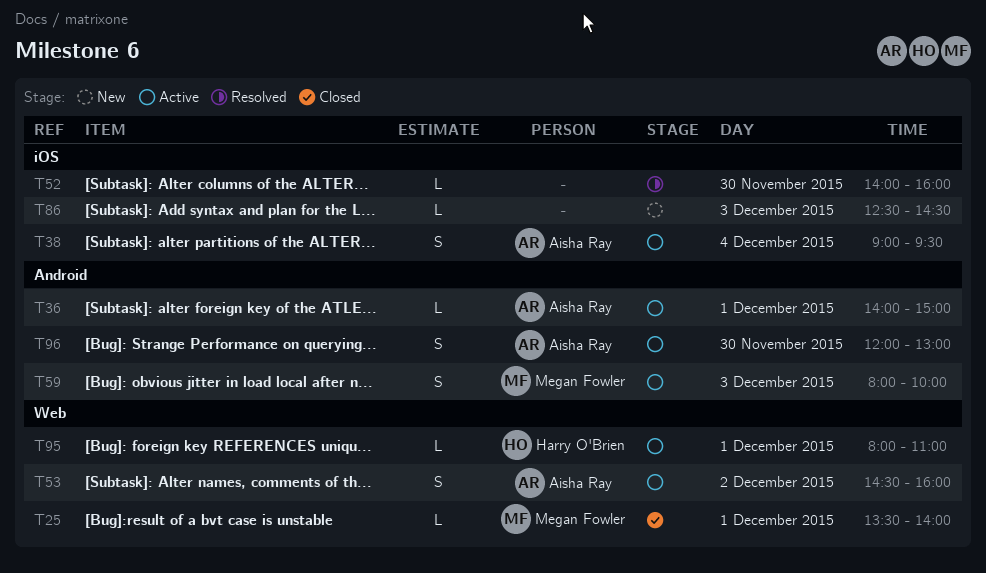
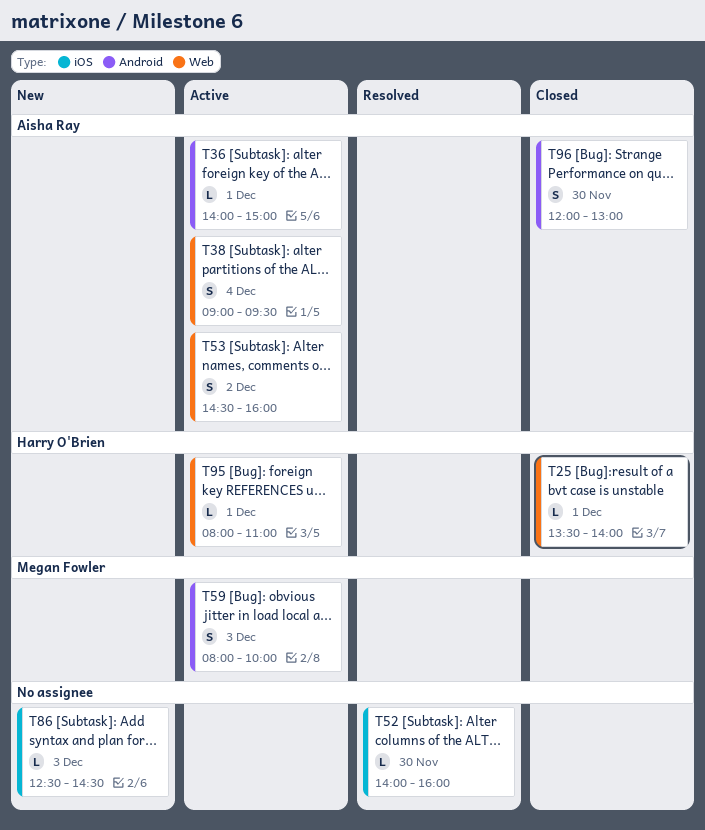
T25, owner: Megan Fowler -> Harry O'Brien
T38, label: iOS -> Web
T96, status: Active -> Closed

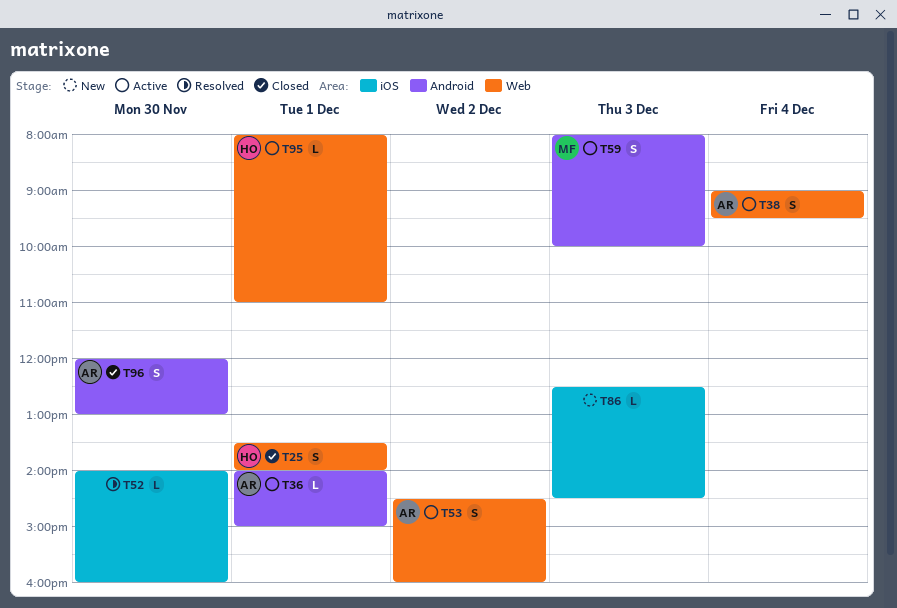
T25, estimate: L -> S

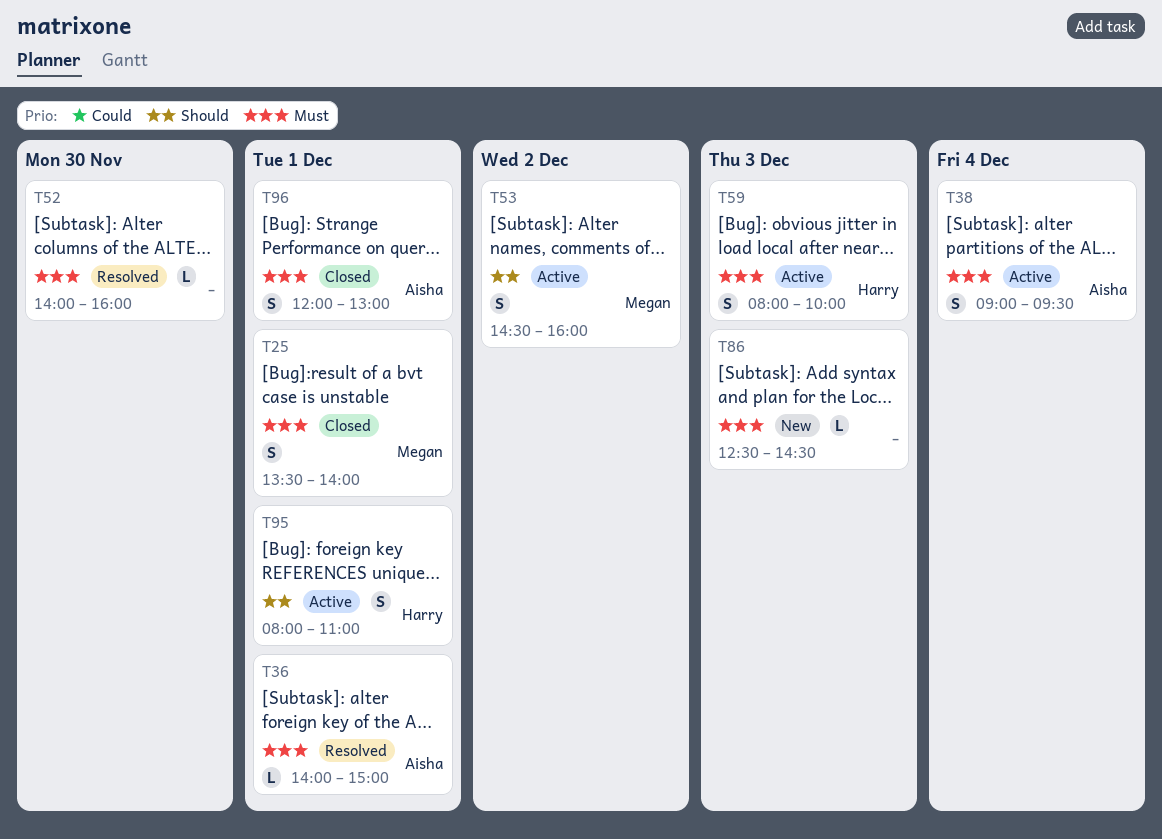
T25, owner: Harry -> Megan
T36, status: Active -> Resolved
T53, owner: Aisha -> Megan
T59, owner: Megan -> Harry
T95, estimate: L -> S
T96, day: Nov 30 -> Dec 1

